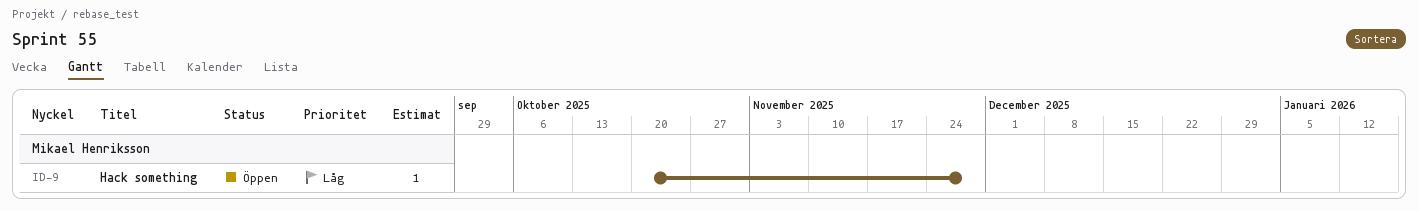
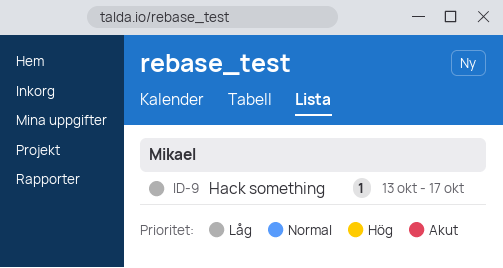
ID-9, start: Oct 20 -> Oct 13
ID-9, due: Nov 28 -> Oct 17

